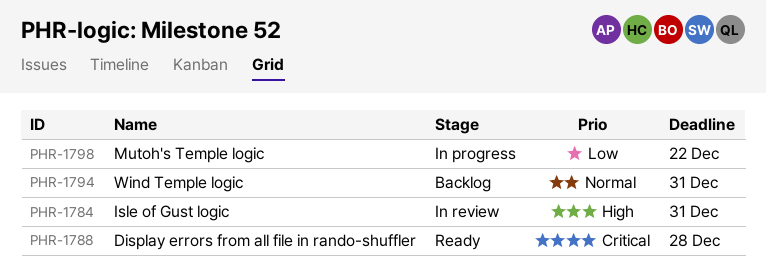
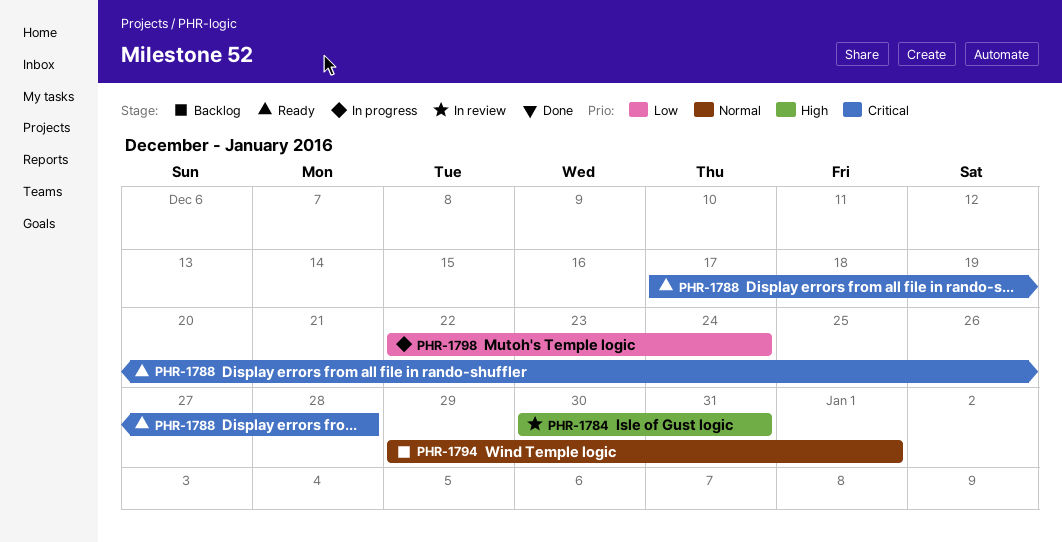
PHR-1794, due: Dec 31 -> Jan 1
PHR-1798, due: Dec 22 -> Dec 24

